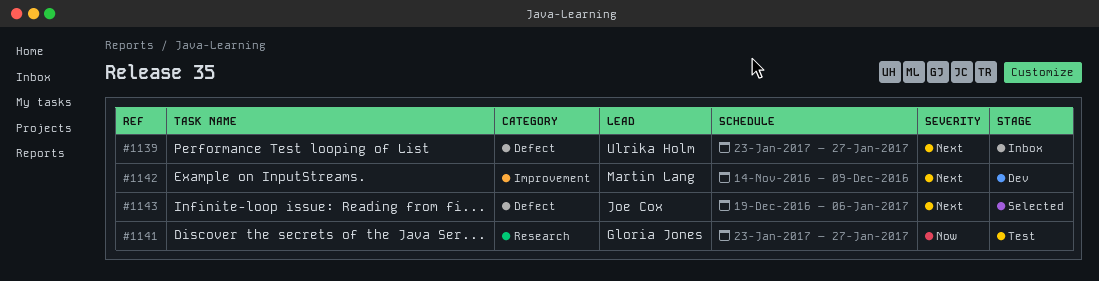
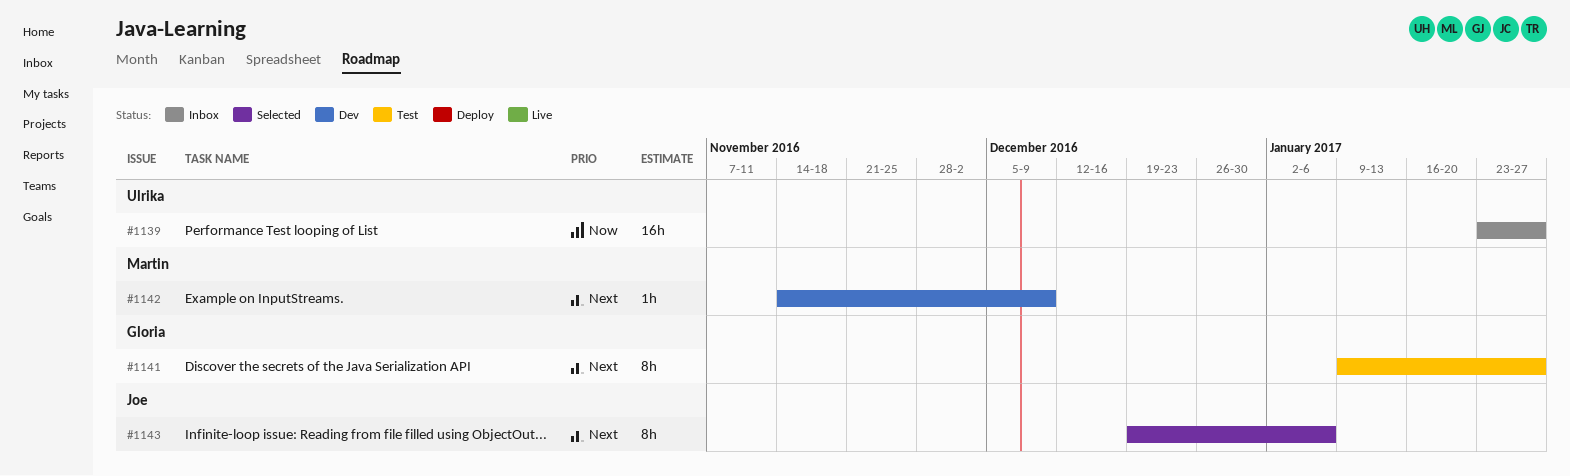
#1139, priority: Next -> Now
#1141, priority: Now -> Next
#1141, start: Jan 23 -> Jan 9

